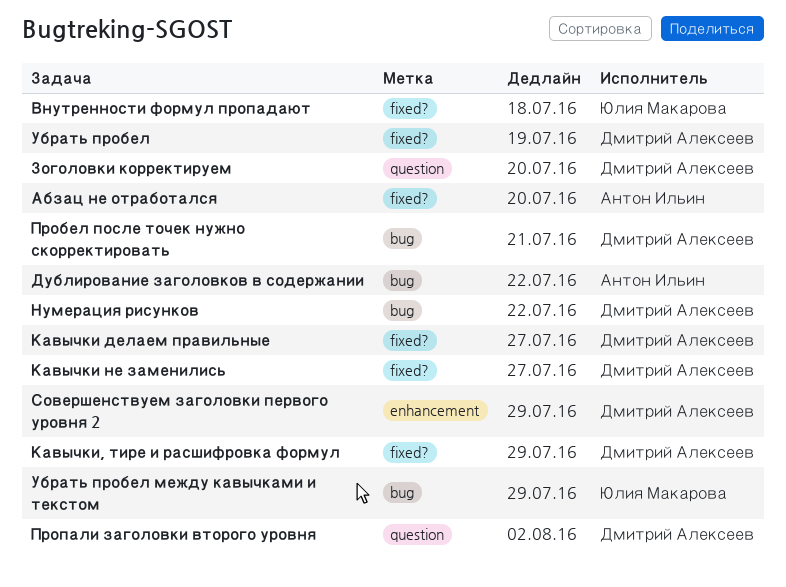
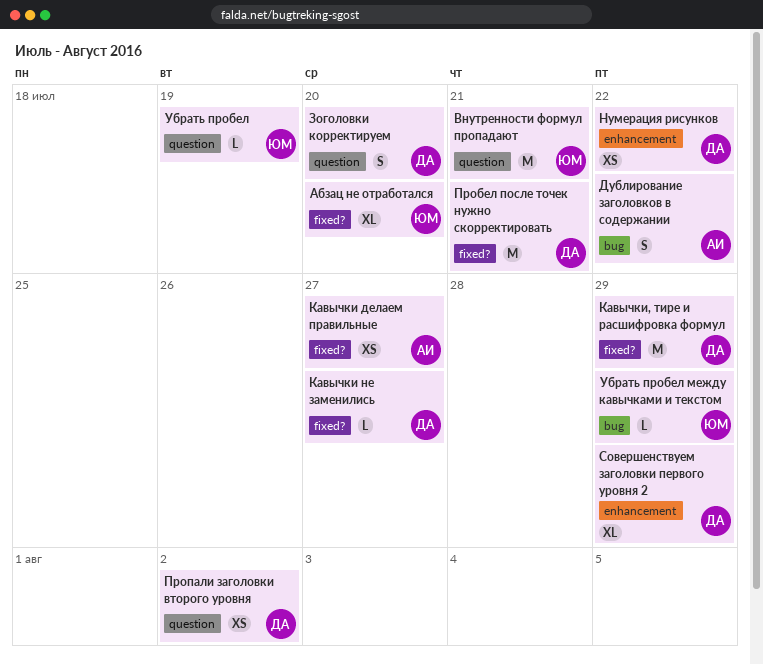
Абзац не отработался, owner: Антон Ильин -> Юлия Макарова
Внутренности формул пропадают, label: fixed? -> question
Внутренности формул пропадают, due: Jul 18 -> Jul 21
Кавычки делаем правильные, owner: Дмитрий Алексеев -> Антон Ильин
Нумерация рисунков, label: bug -> enhancement
Пробел после точек нужно скорректировать, label: bug -> fixed?
Убрать пробел, owner: Дмитрий Алексеев -> Юлия Макарова
Убрать пробел, label: fixed? -> question

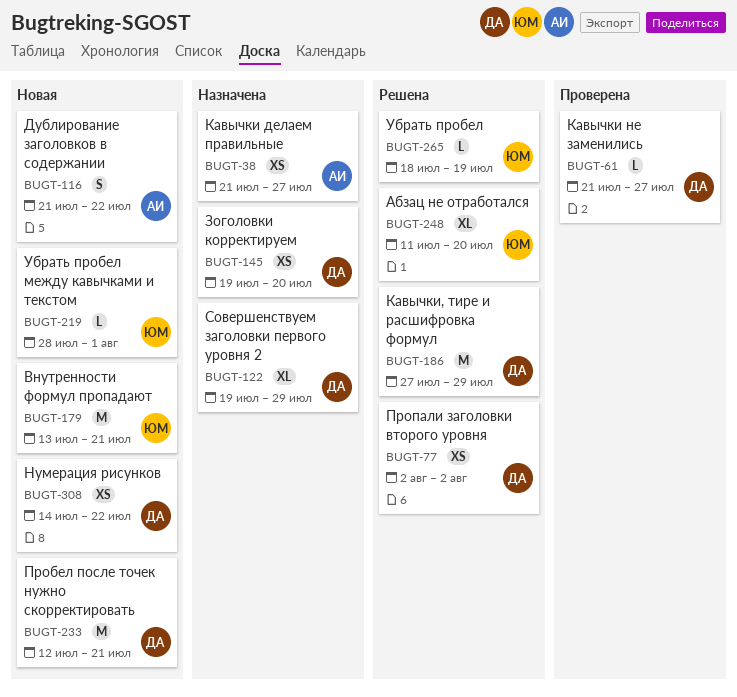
Зоголовки корректируем, estimate: S -> XS
Убрать пробел между кавычками и текстом, due: Jul 29 -> Aug 1

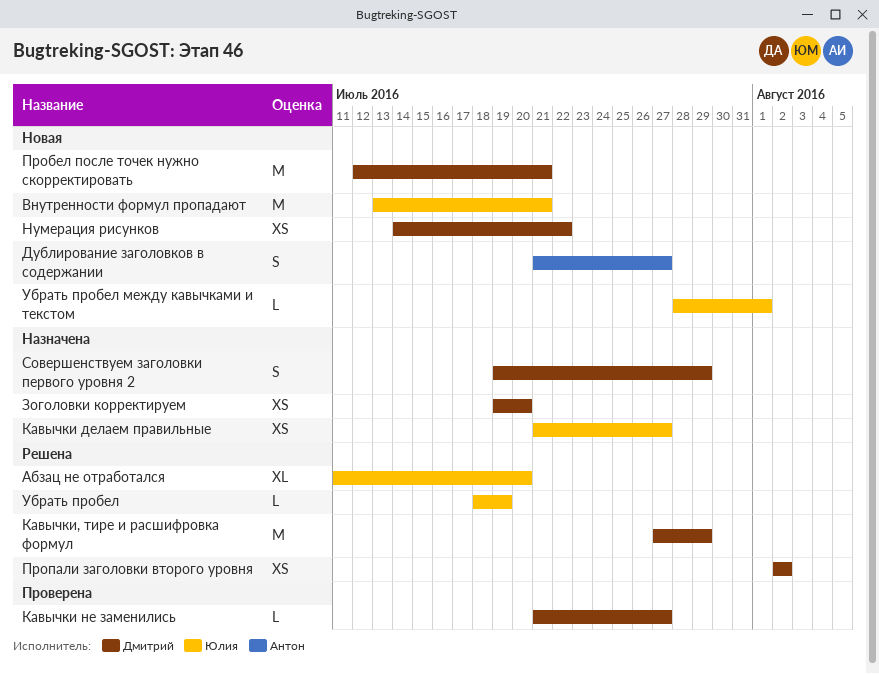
Дублирование заголовков в содержании, due: Jul 22 -> Jul 27
Кавычки делаем правильные, owner: Антон -> Юлия
Совершенствуем заголовки первого уровня 2, estimate: XL -> S

